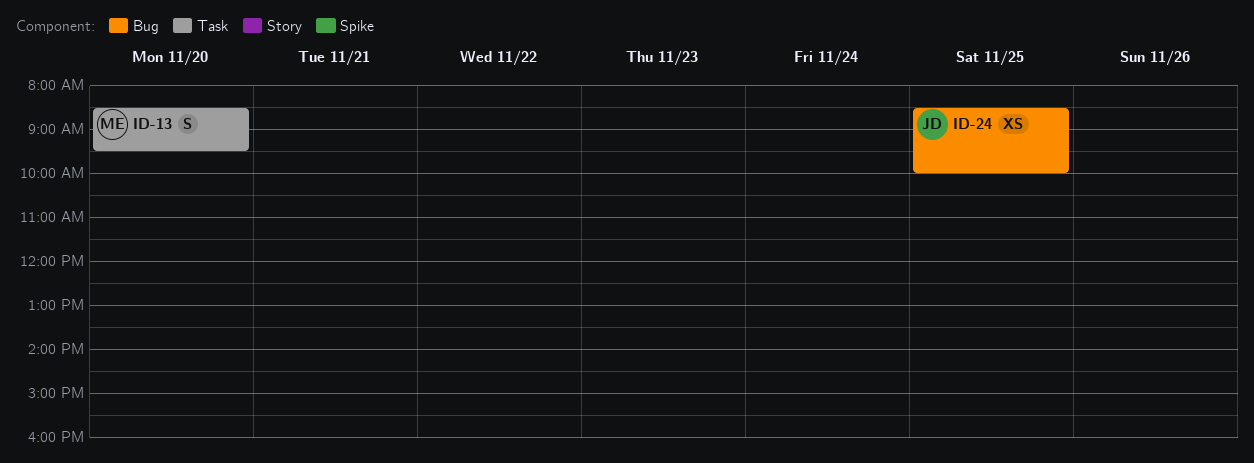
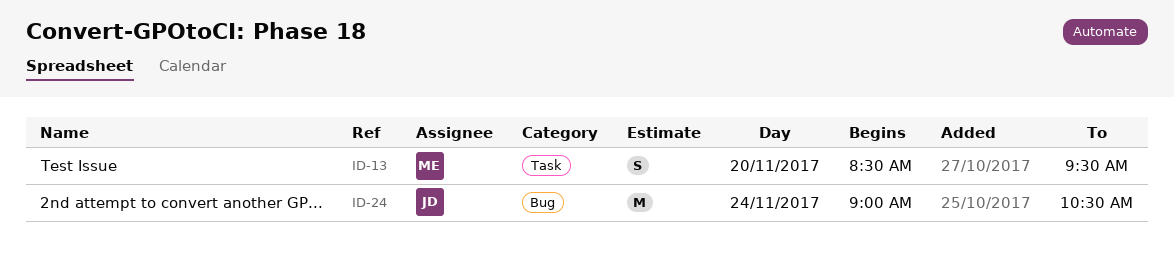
ID-24, estimate: XS -> M
ID-24, day: Nov 25 -> Nov 24
ID-24, begins: 08:30 -> 09:00
ID-24, ends: 10:00 -> 10:30

